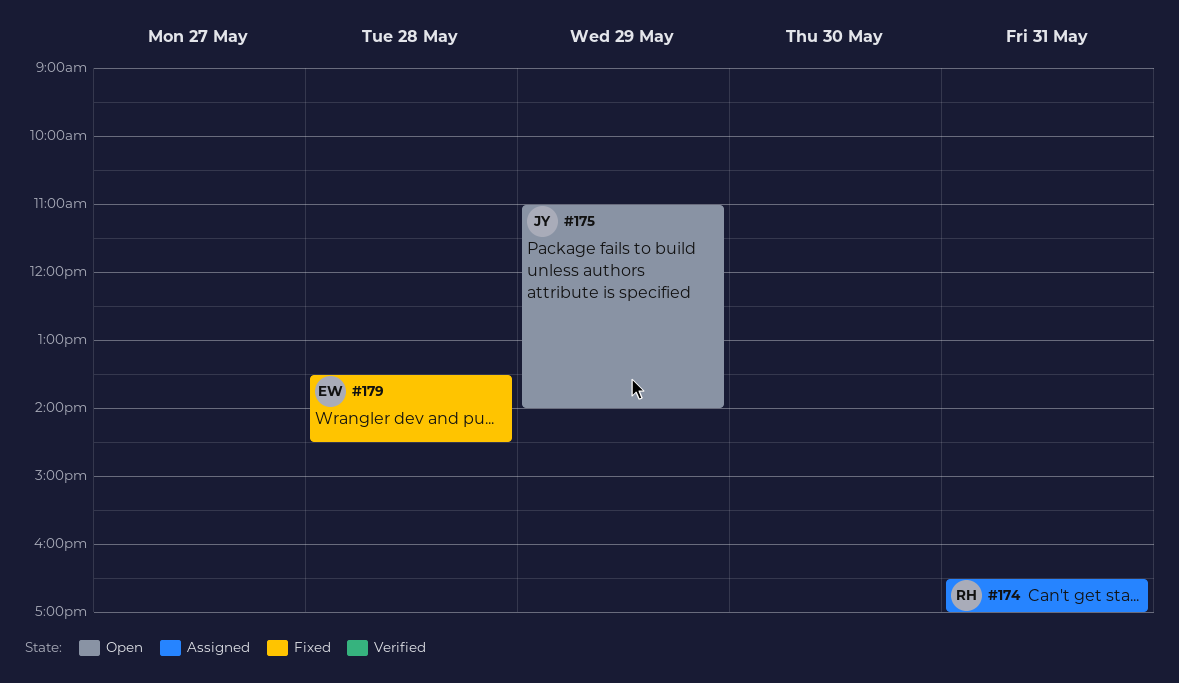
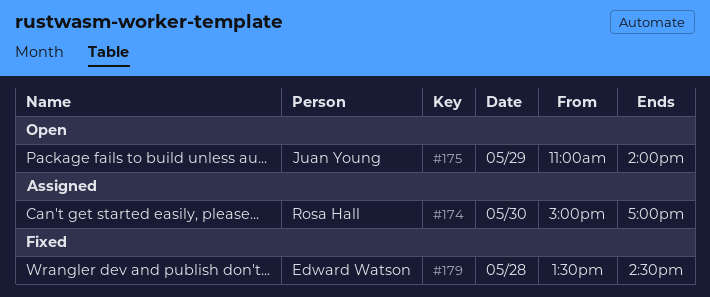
#174, day: May 31 -> May 30
#174, begins: 16:30 -> 15:00

